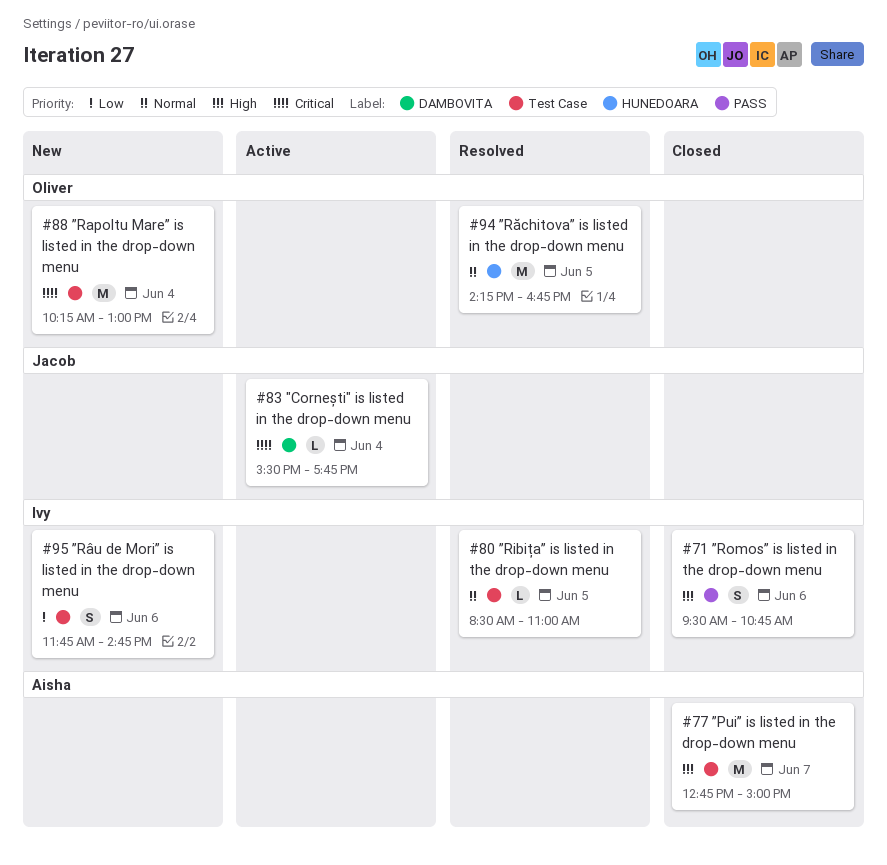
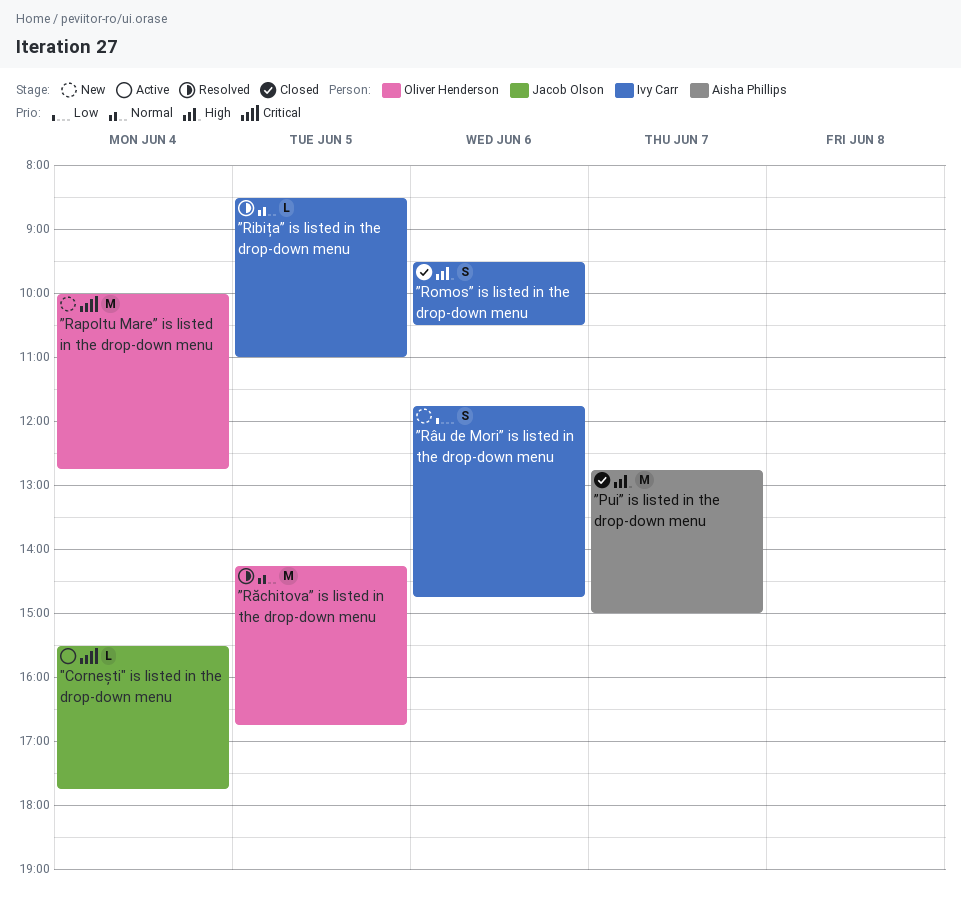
”Rapoltu Mare” is listed in the drop-down menu, begins: 10:15 -> 10:00
”Rapoltu Mare” is listed in the drop-down menu, ends: 13:00 -> 12:45
”Romos” is listed in the drop-down menu, ends: 10:45 -> 10:30

